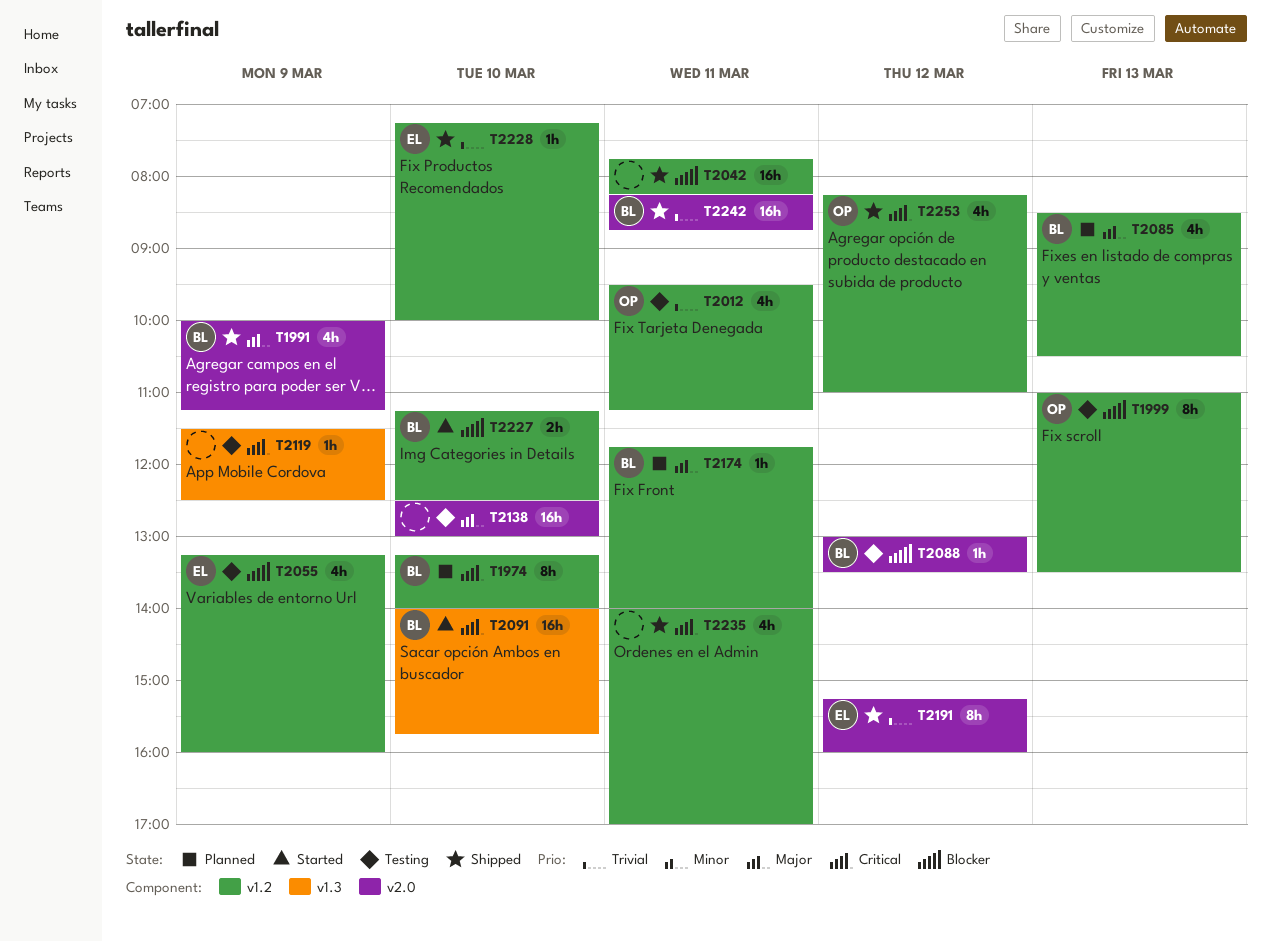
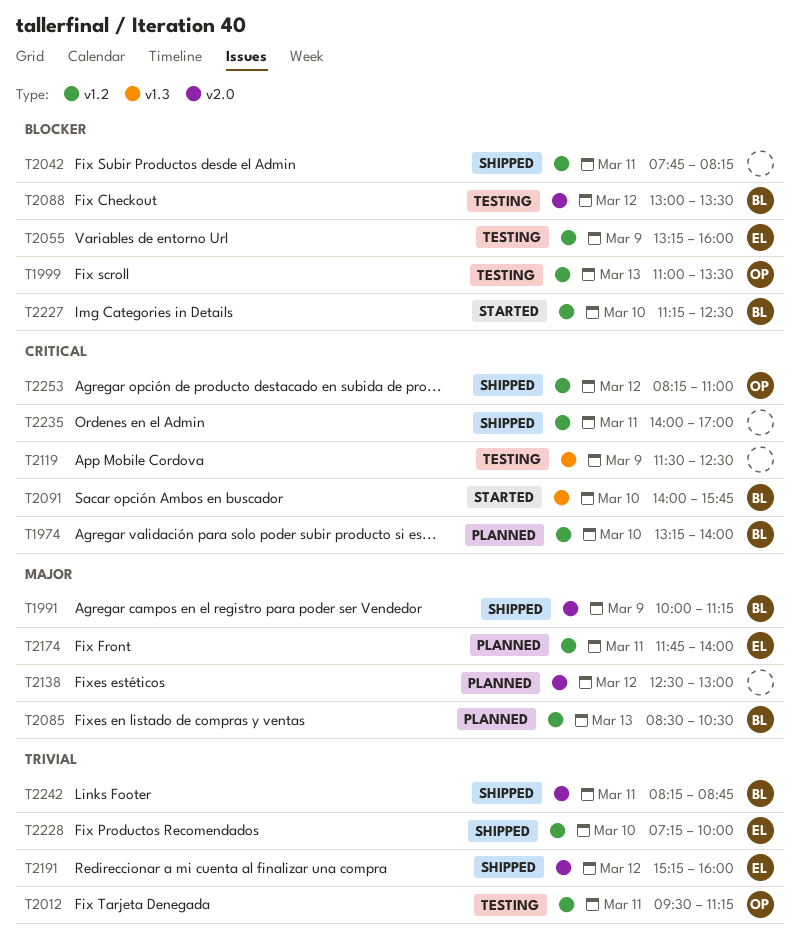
T2138, status: Testing -> Planned
T2138, day: Mar 10 -> Mar 12
T2174, owner: BL -> EL

